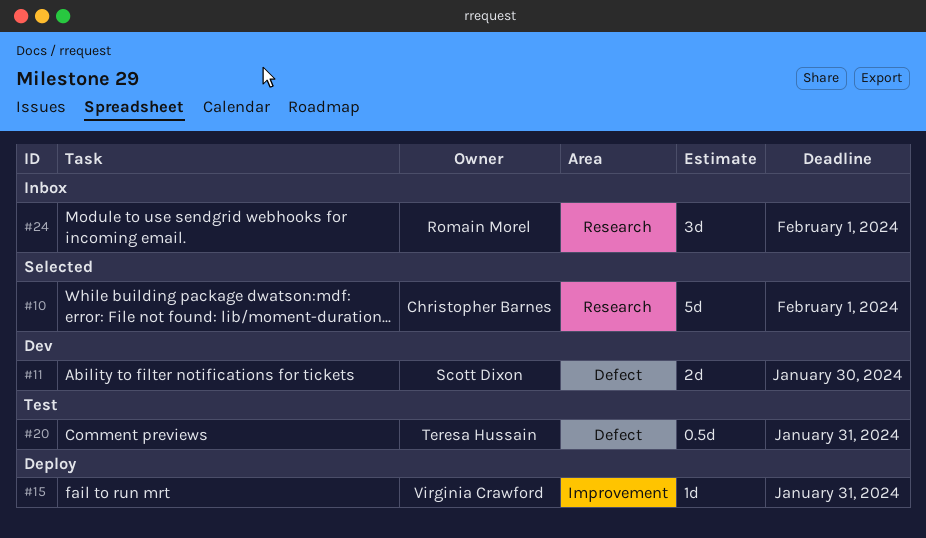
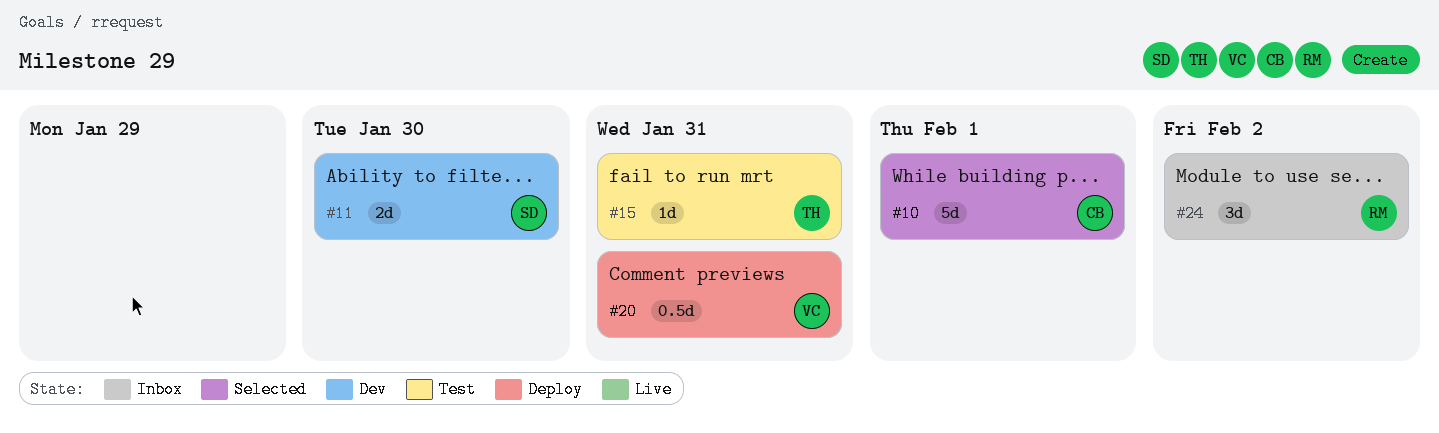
#15, status: Deploy -> Test
#15, owner: Virginia Crawford -> Teresa Hussain
#20, status: Test -> Deploy
#20, owner: Teresa Hussain -> Virginia Crawford
#24, due: Feb 1 -> Feb 2

